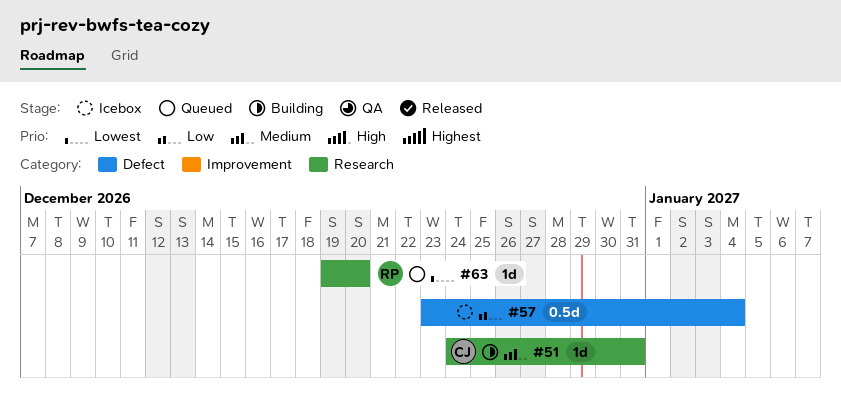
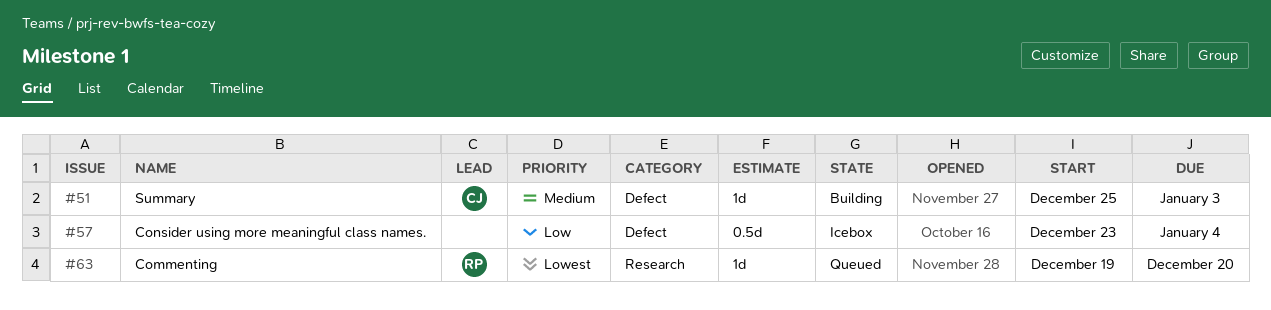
#51, label: Research -> Defect
#51, start: Dec 24 -> Dec 25
#51, due: Dec 31 -> Jan 3

